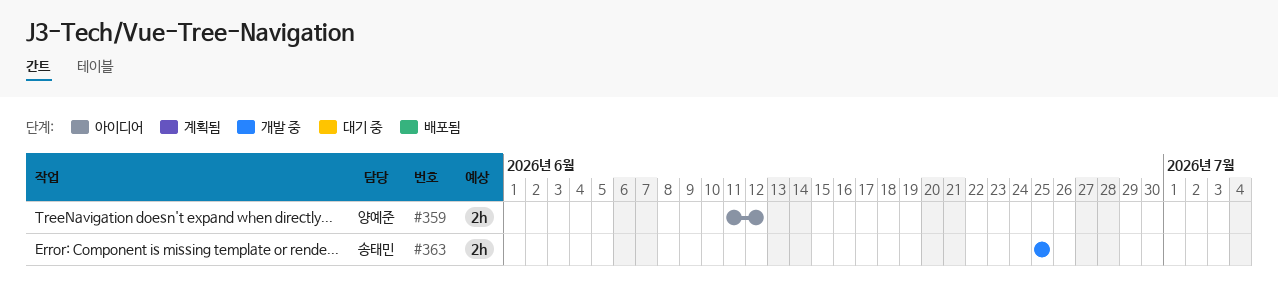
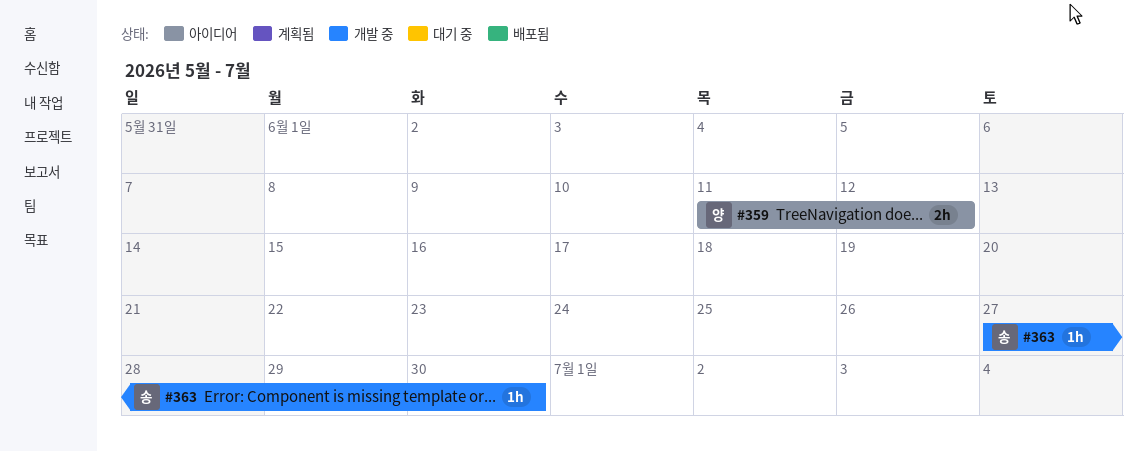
#363, estimate: 2h -> 1h
#363, start: Jun 25 -> Jun 27
#363, due: Jun 25 -> Jun 30

